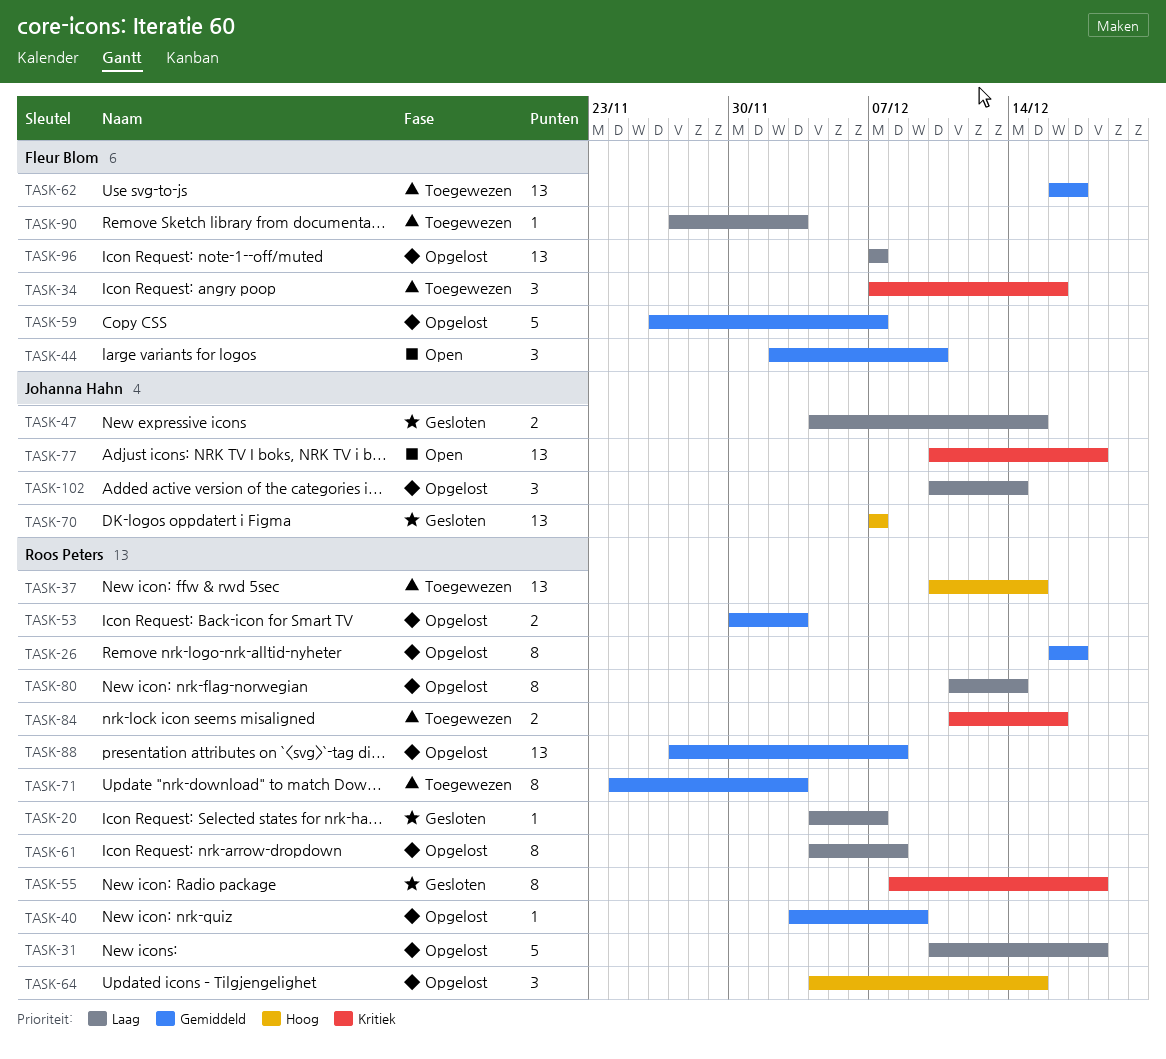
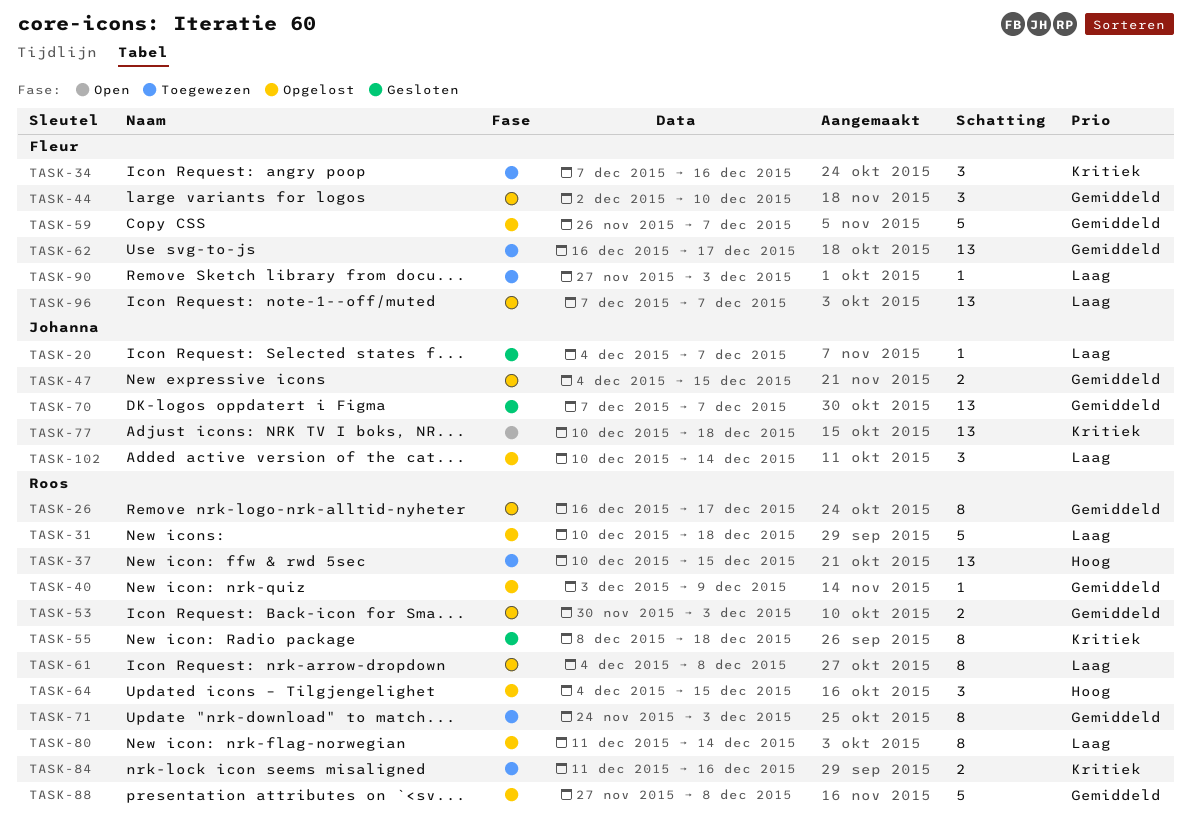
TASK-20, owner: Roos Peters -> Johanna Hahn
TASK-44, status: Open -> Opgelost
TASK-47, status: Gesloten -> Opgelost
TASK-47, priority: Laag -> Gemiddeld
TASK-70, priority: Hoog -> Gemiddeld
TASK-88, estimate: 13 -> 5

